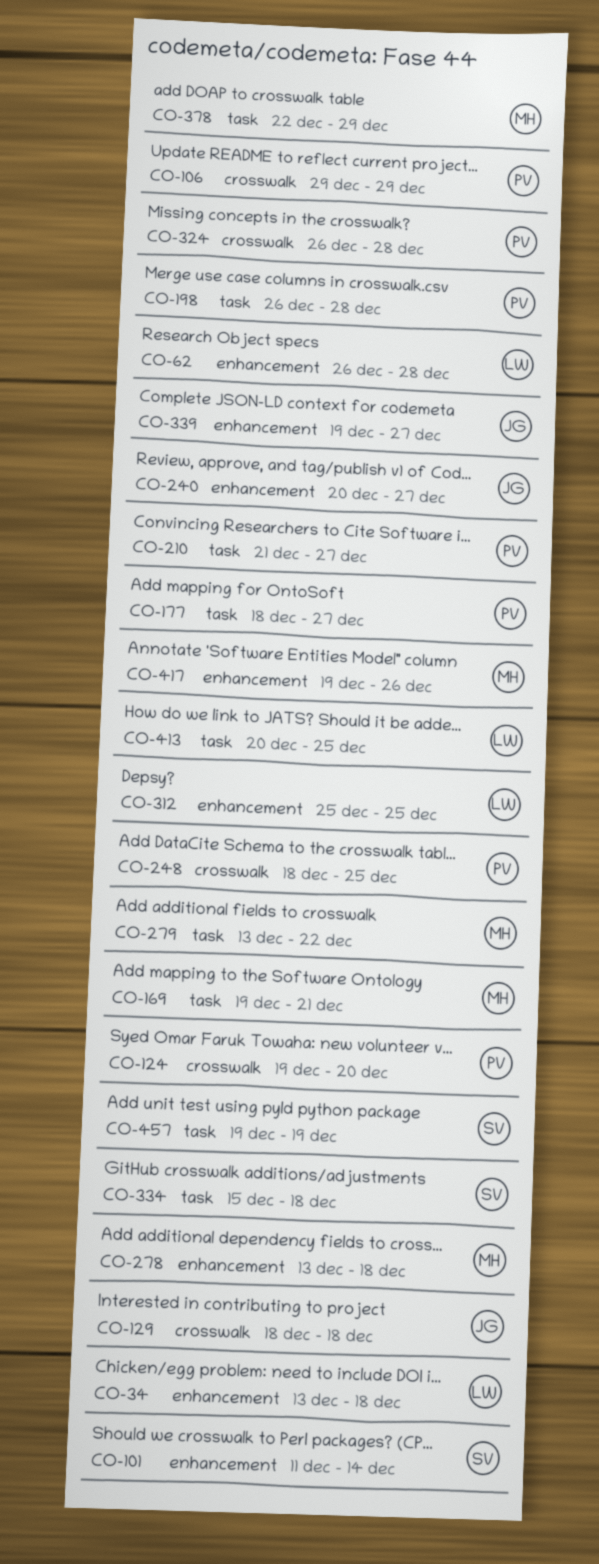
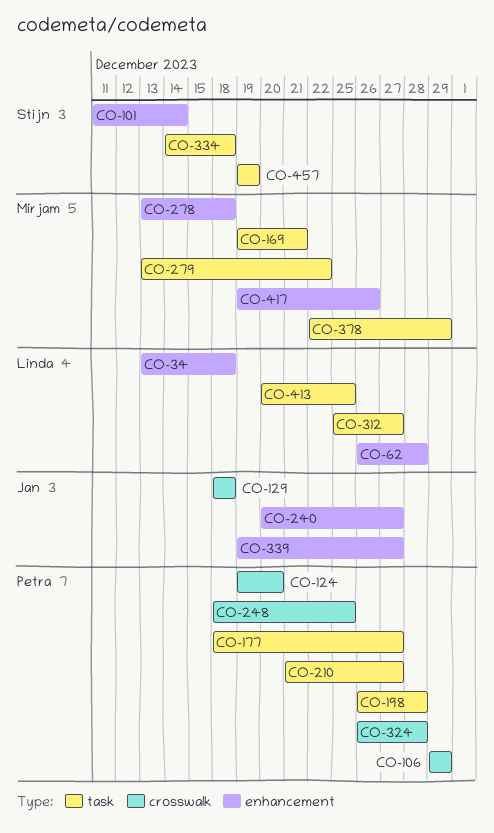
CO-312, label: enhancement -> task
CO-312, due: Dec 25 -> Dec 27
CO-334, start: Dec 15 -> Dec 14

